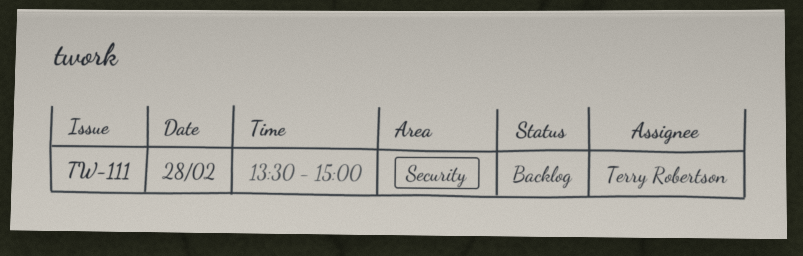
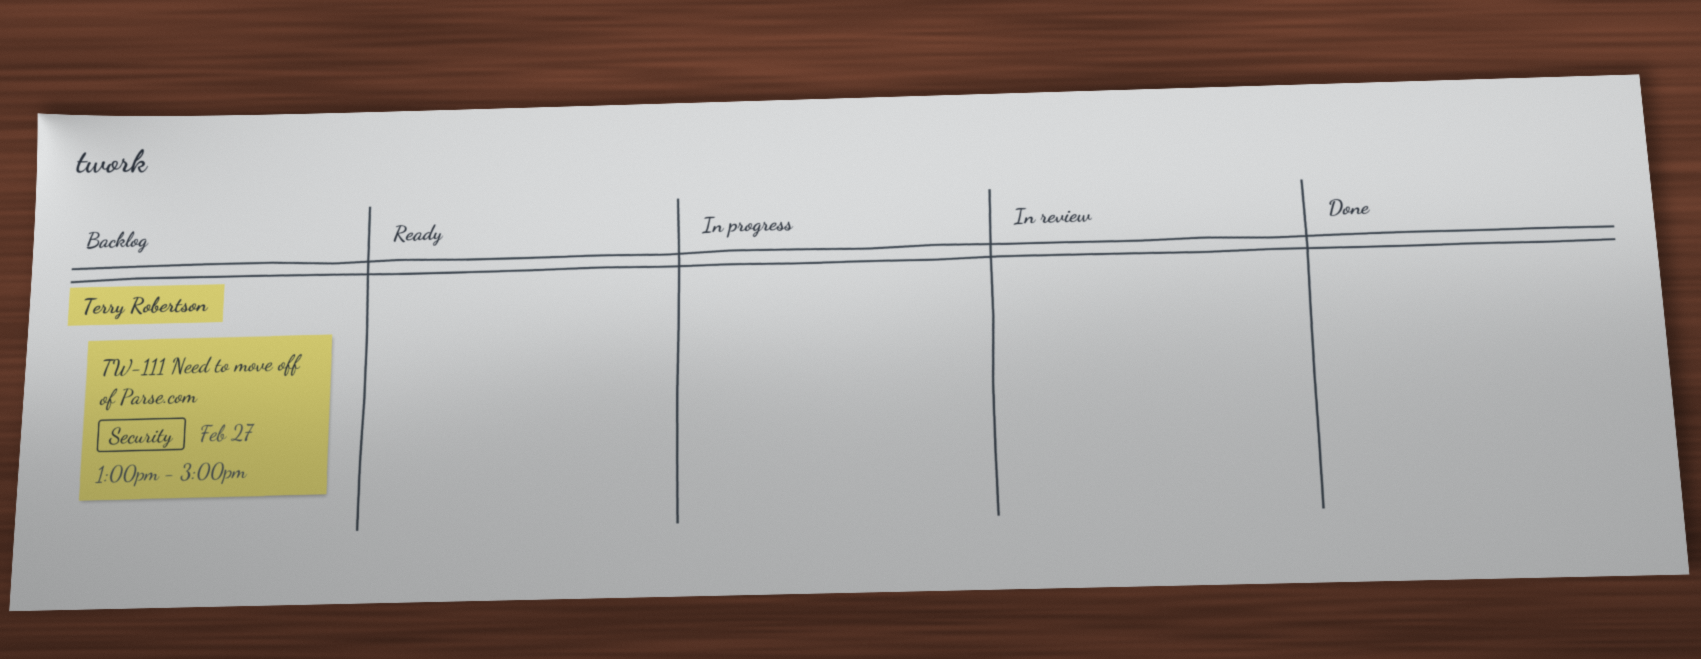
TW-111, day: Feb 28 -> Feb 27
TW-111, begins: 13:30 -> 13:00

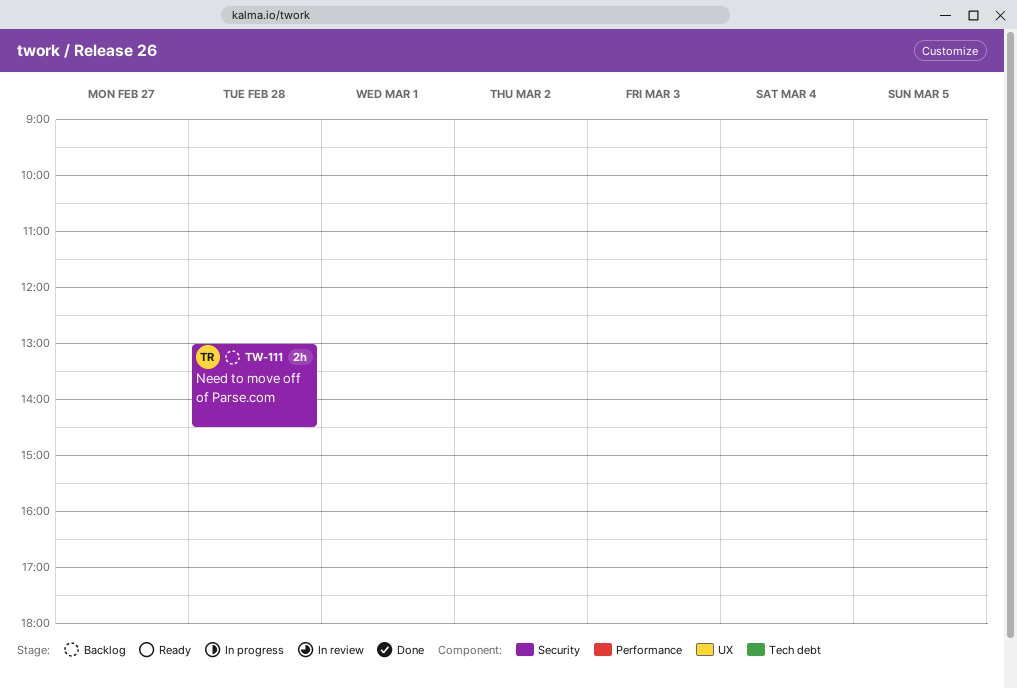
TW-111, day: Feb 27 -> Feb 28
TW-111, ends: 15:00 -> 14:30

